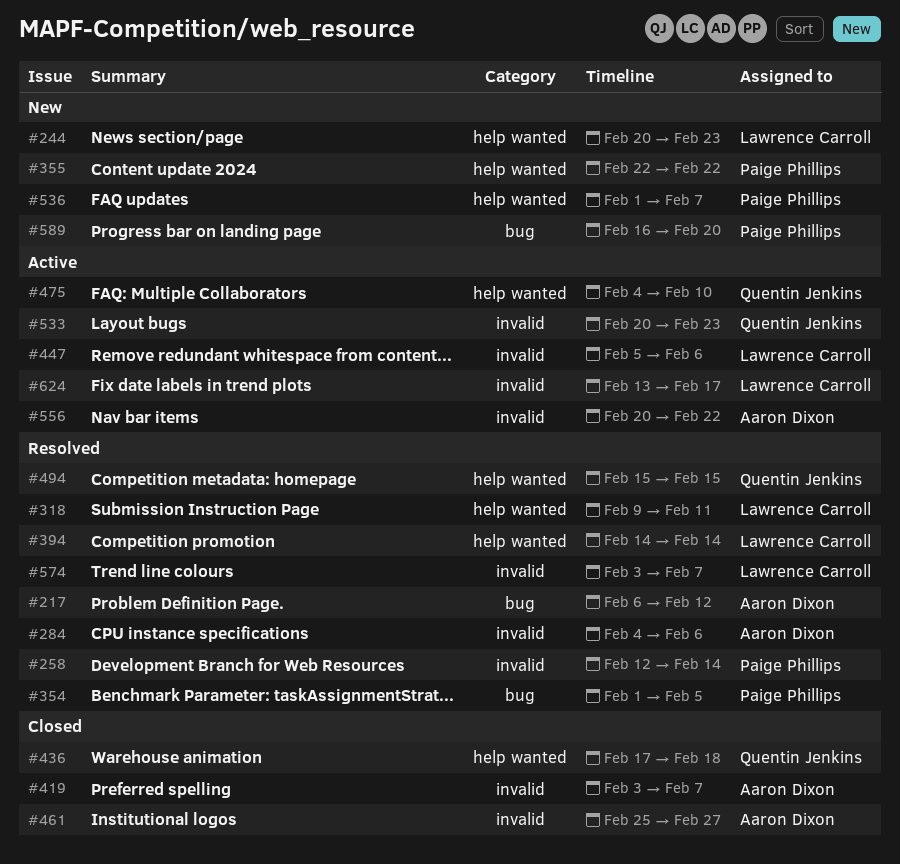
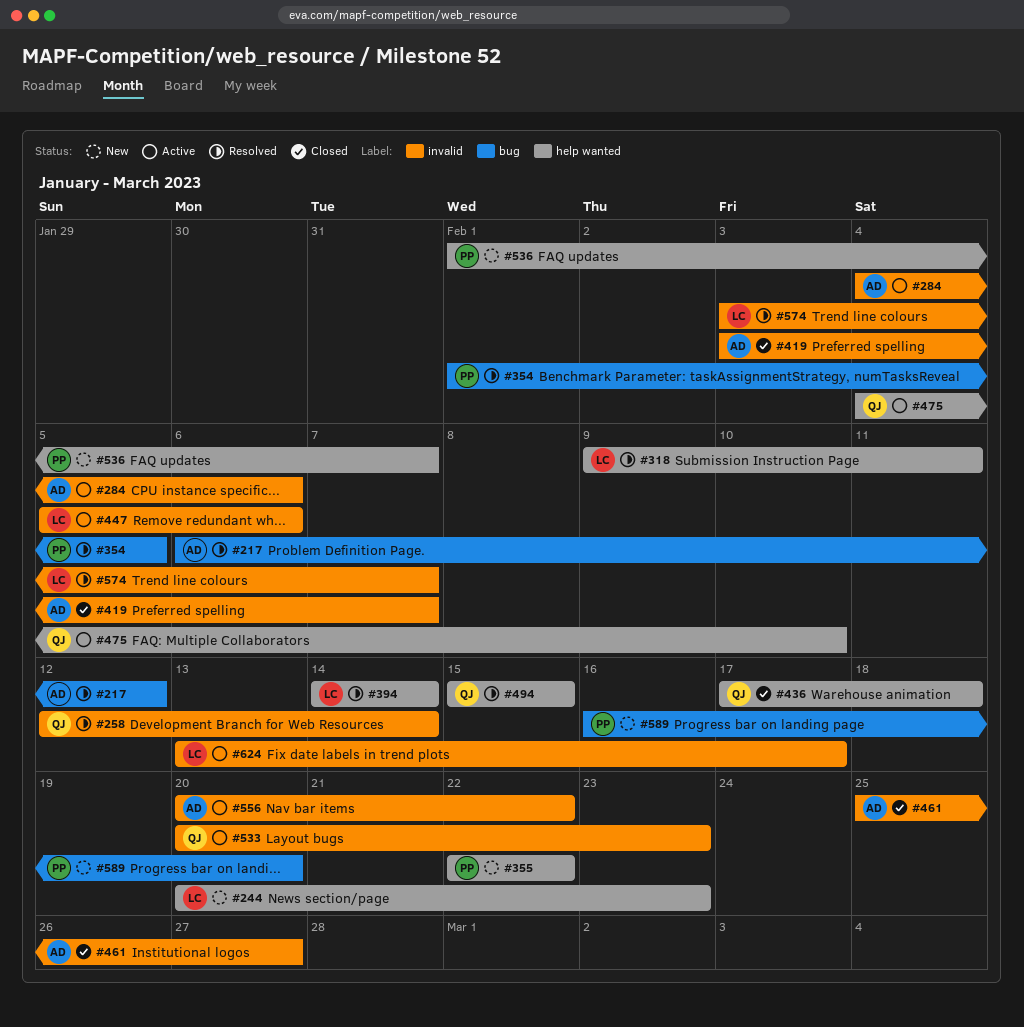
#258, owner: Paige Phillips -> Quentin Jenkins
#284, status: Resolved -> Active

